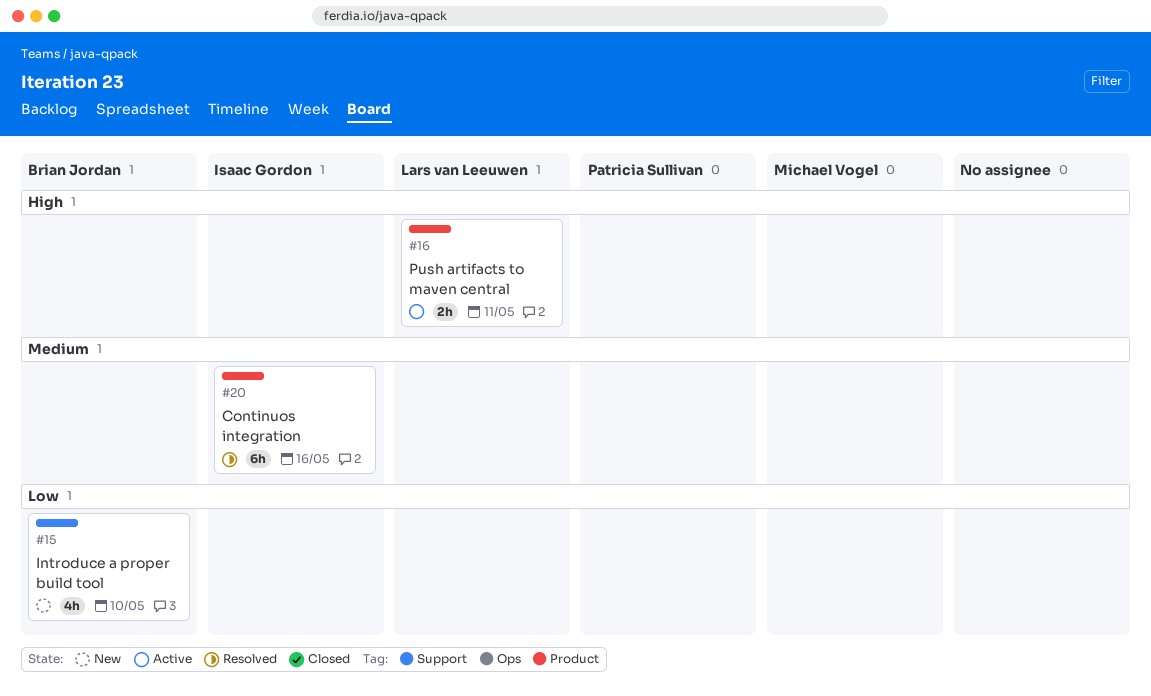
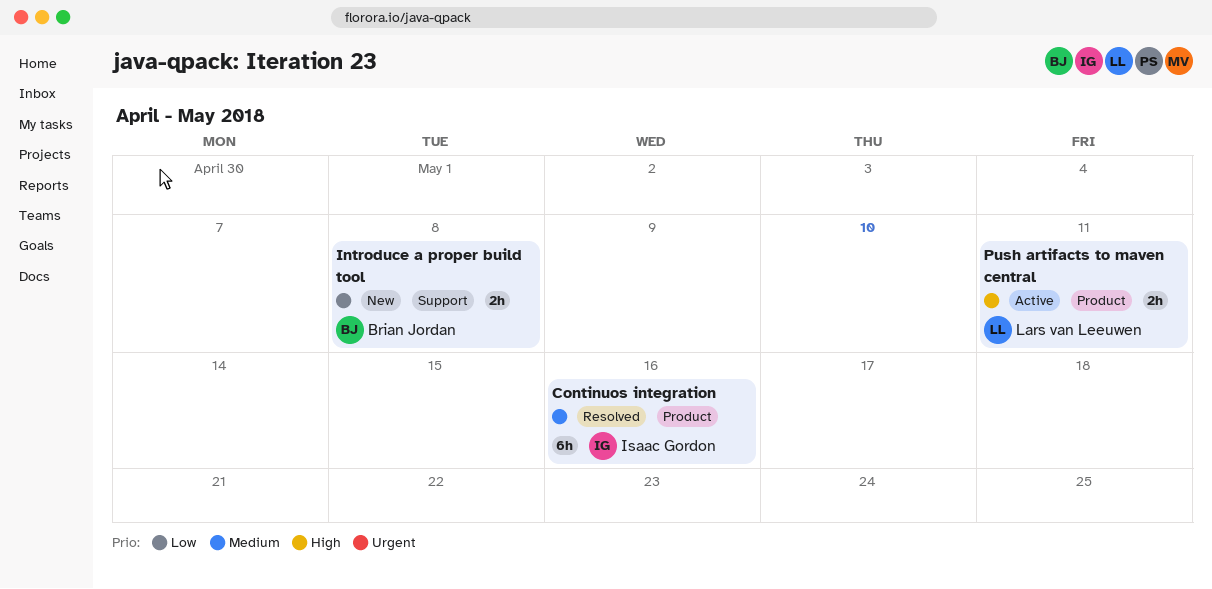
Introduce a proper build tool, estimate: 4h -> 2h
Introduce a proper build tool, due: May 10 -> May 8

